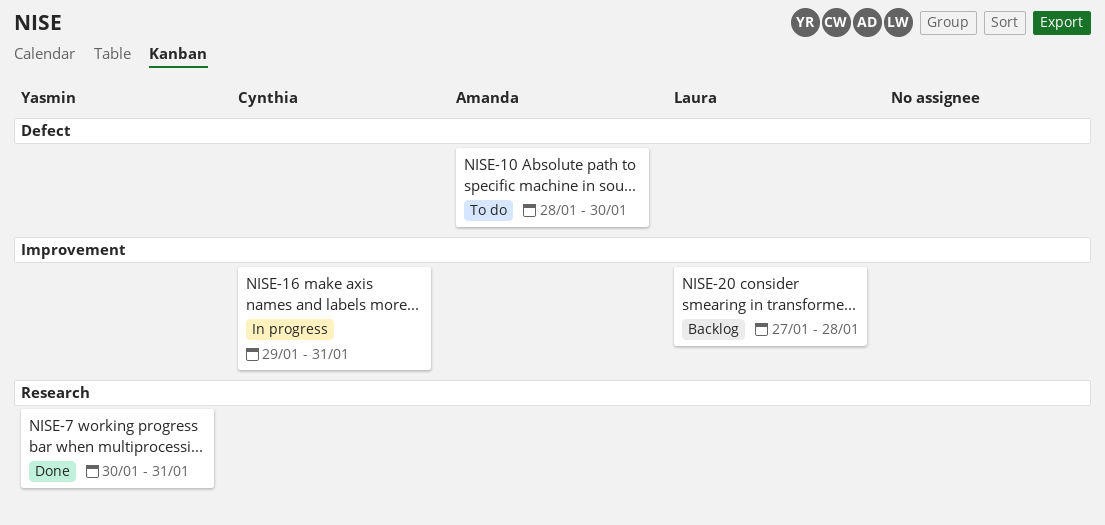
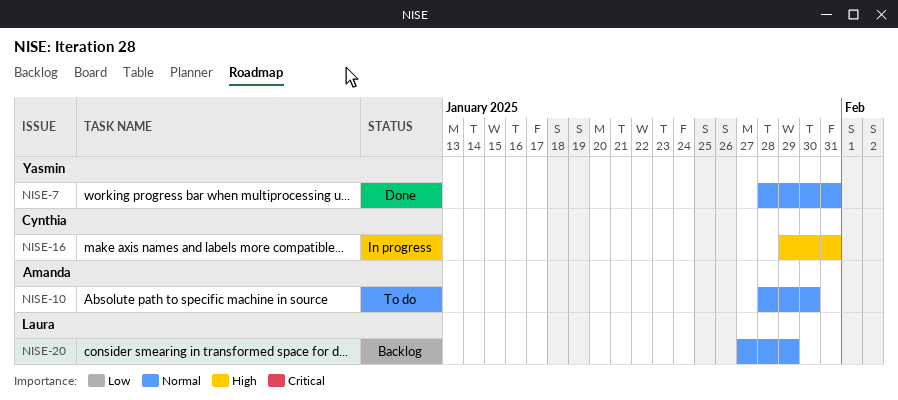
NISE-7, start: Jan 30 -> Jan 28
NISE-20, due: Jan 28 -> Jan 29

